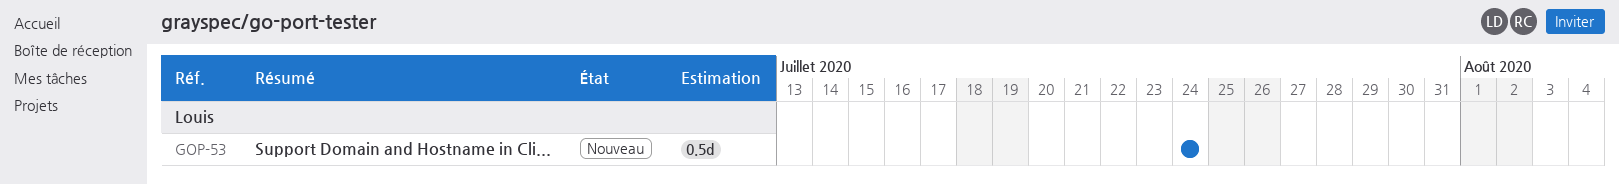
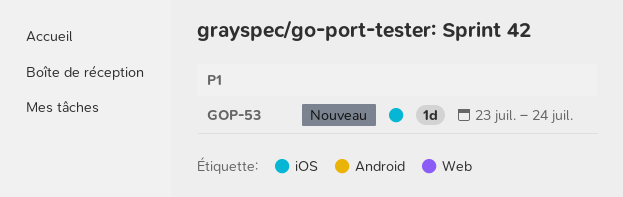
GOP-53, estimate: 0.5d -> 1d
GOP-53, start: Jul 24 -> Jul 23

